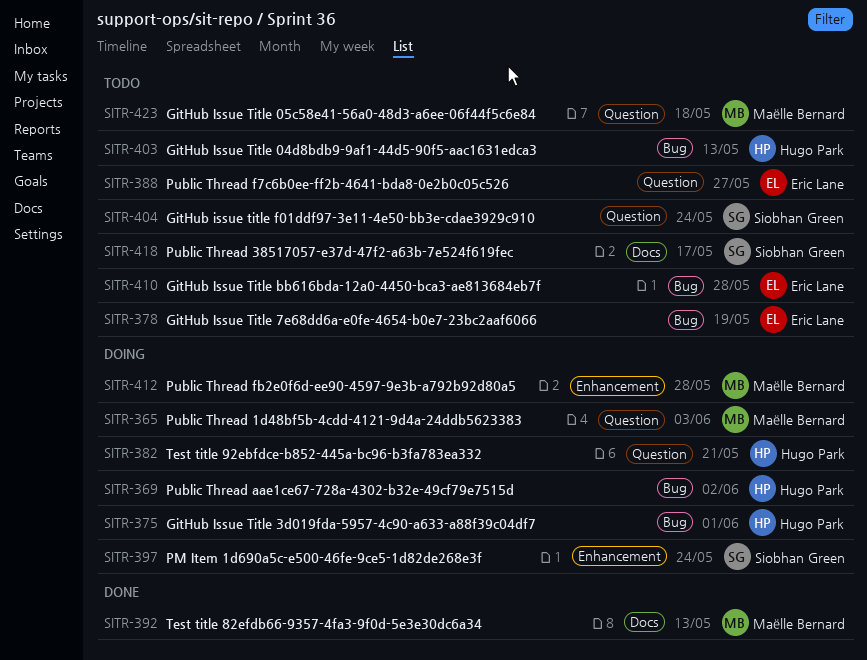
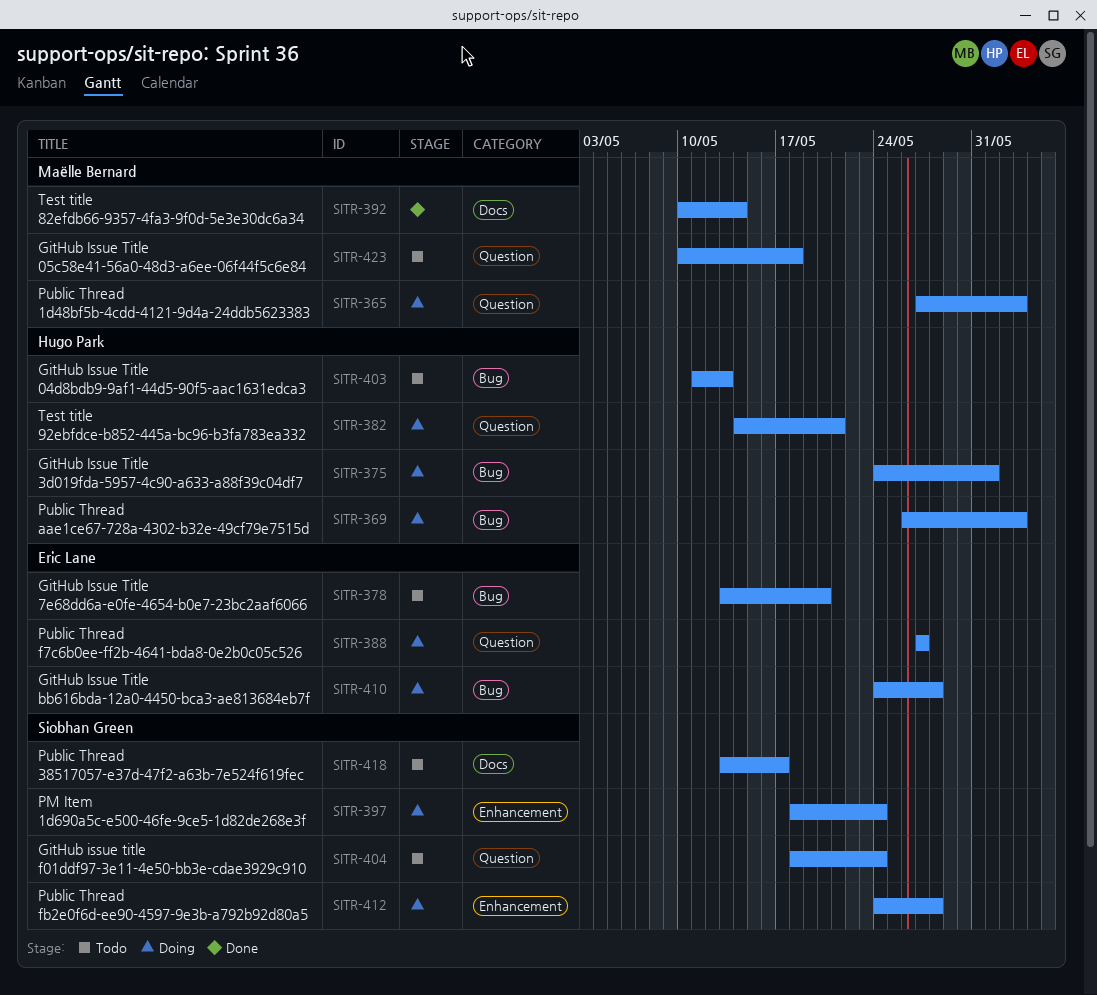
SITR-369, due: Jun 2 -> Jun 3
SITR-378, due: May 19 -> May 20
SITR-388, status: Todo -> Doing
SITR-392, due: May 13 -> May 14
SITR-410, status: Todo -> Doing
SITR-412, owner: Maëlle Bernard -> Siobhan Green

